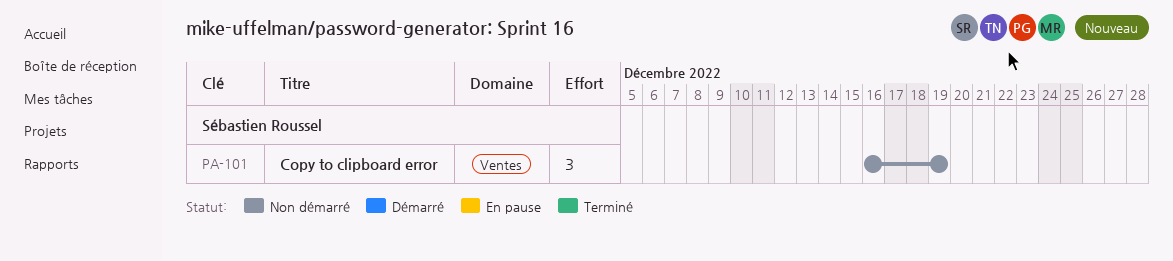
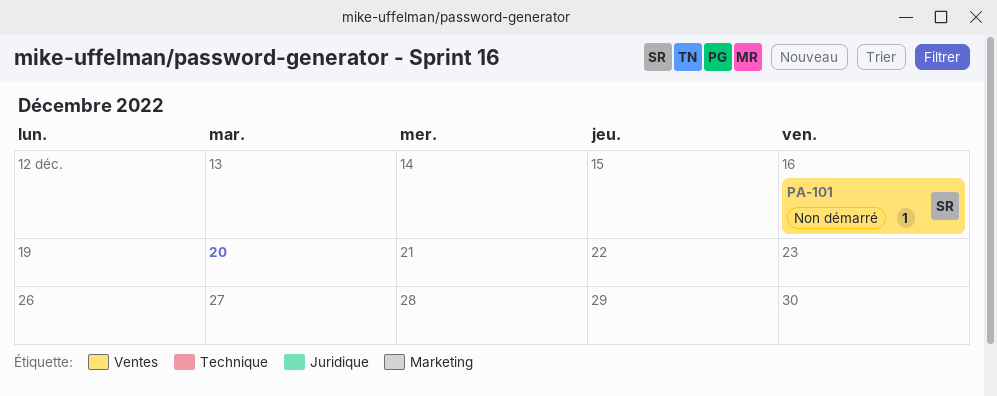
PA-101, estimate: 3 -> 1
PA-101, due: Dec 19 -> Dec 16

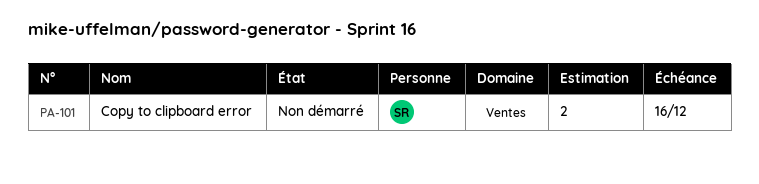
PA-101, estimate: 1 -> 2

